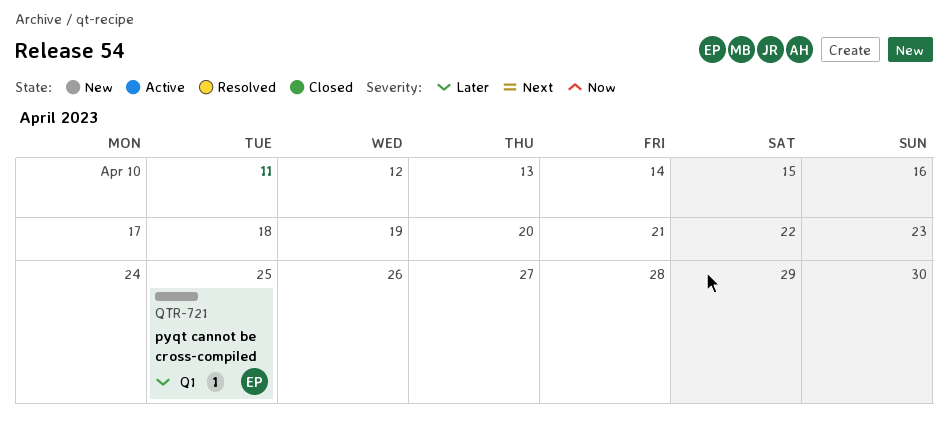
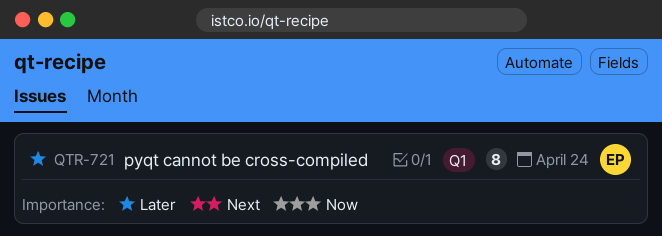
QTR-721, estimate: 1 -> 8
QTR-721, due: Apr 25 -> Apr 24

